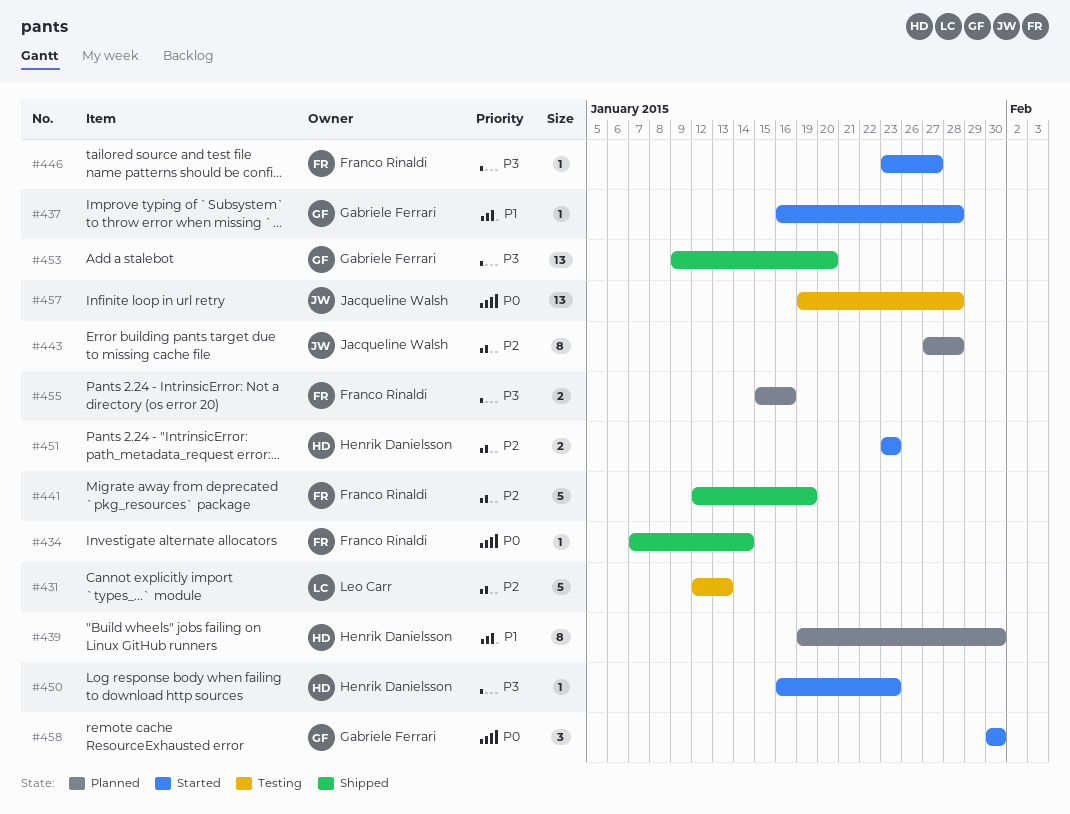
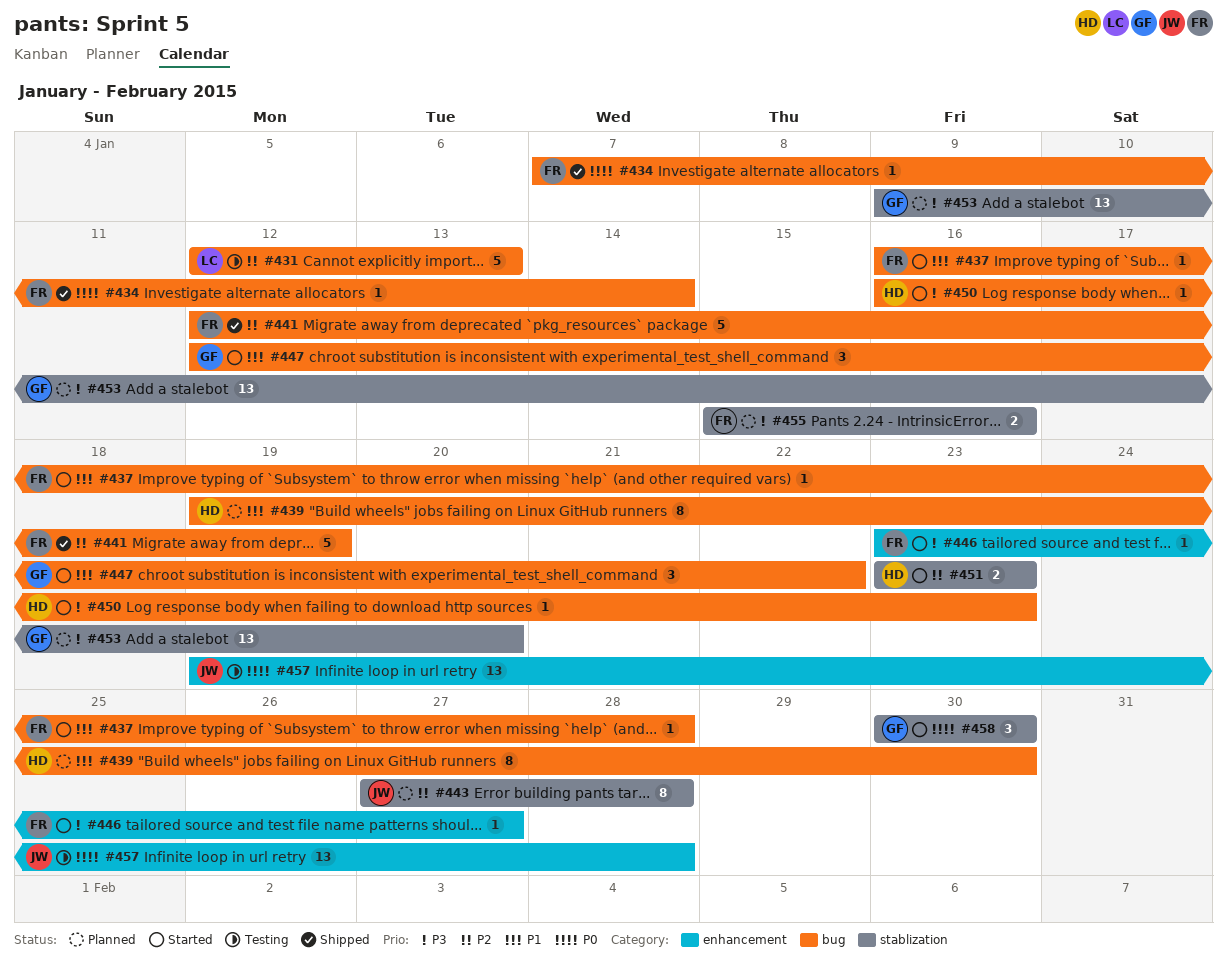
#437, owner: Gabriele Ferrari -> Franco Rinaldi
#447: none -> present
#453, status: Shipped -> Planned

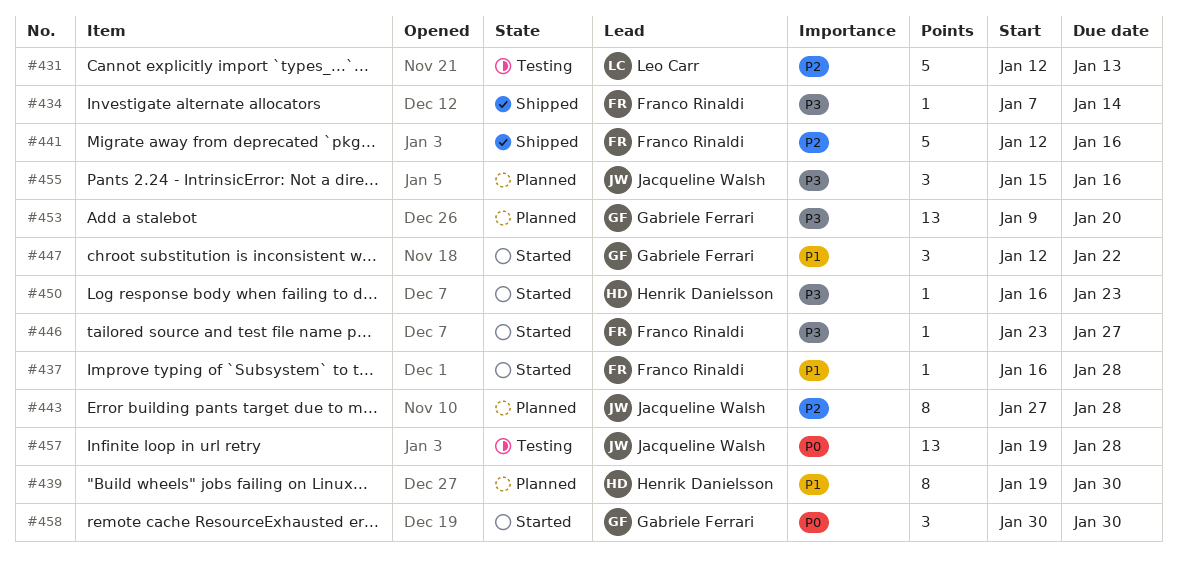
#434, priority: P0 -> P3
#441, due: Jan 19 -> Jan 16
#451: present -> none
#455, owner: Franco Rinaldi -> Jacqueline Walsh
#455, estimate: 2 -> 3

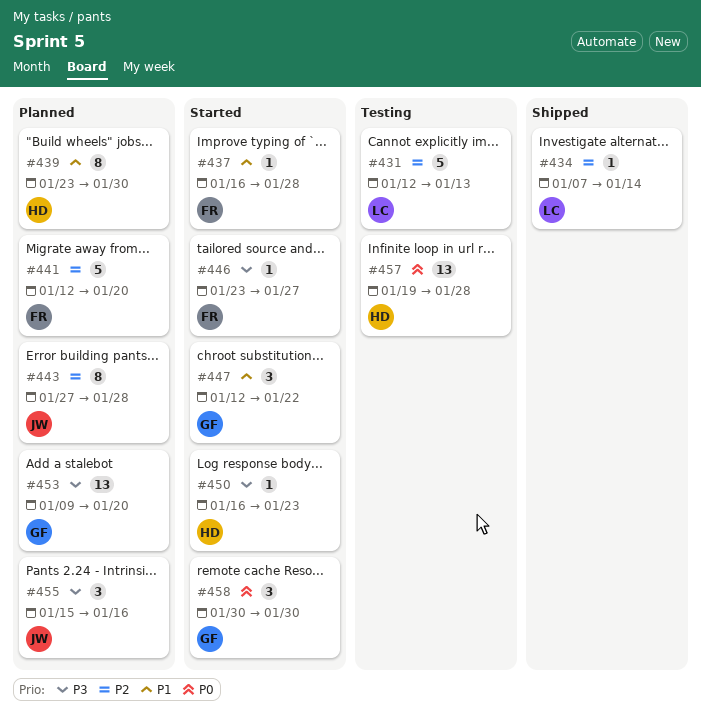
#434, owner: Franco Rinaldi -> Leo Carr
#434, priority: P3 -> P2
#439, start: Jan 19 -> Jan 23
#441, status: Shipped -> Planned
#441, due: Jan 16 -> Jan 20
#457, owner: Jacqueline Walsh -> Henrik Danielsson

